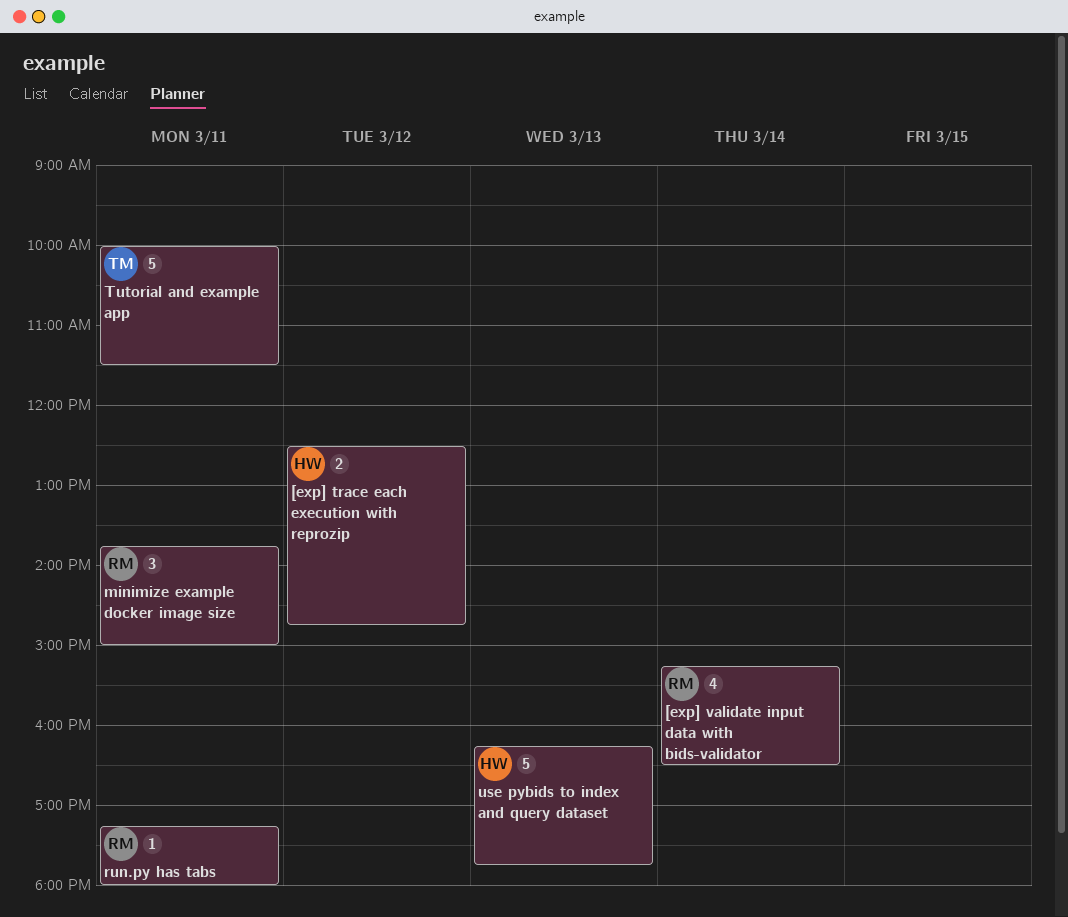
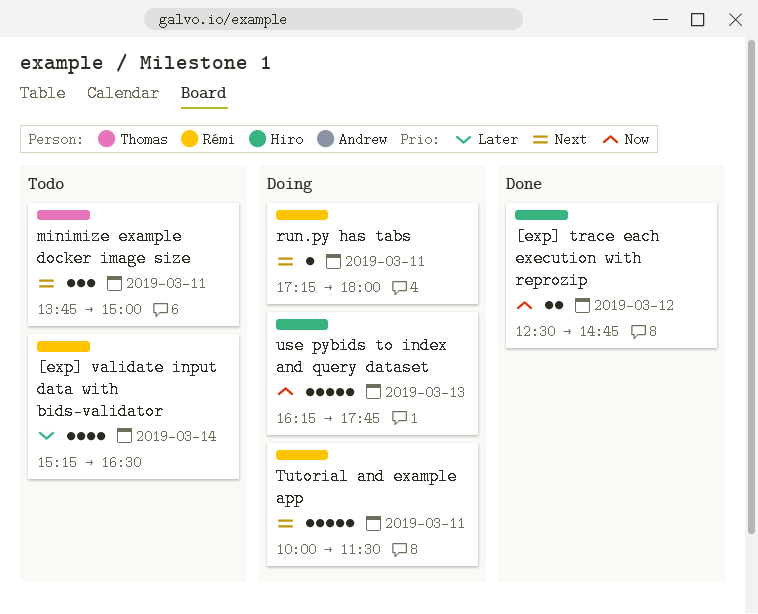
minimize example docker image size, owner: Rémi -> Thomas
Tutorial and example app, owner: Thomas -> Rémi

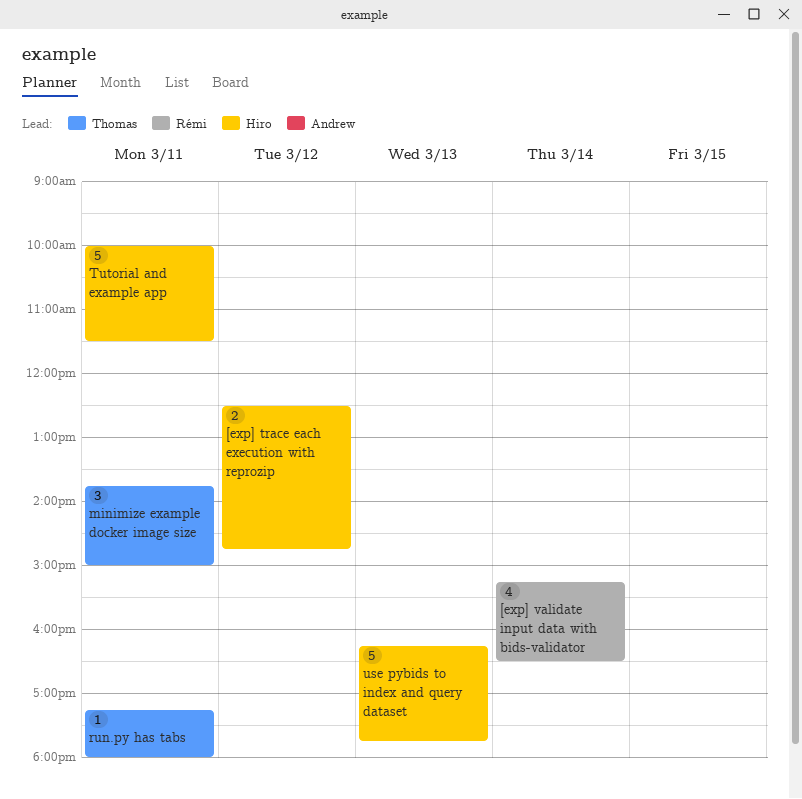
run.py has tabs, owner: Rémi -> Thomas
Tutorial and example app, owner: Rémi -> Hiro

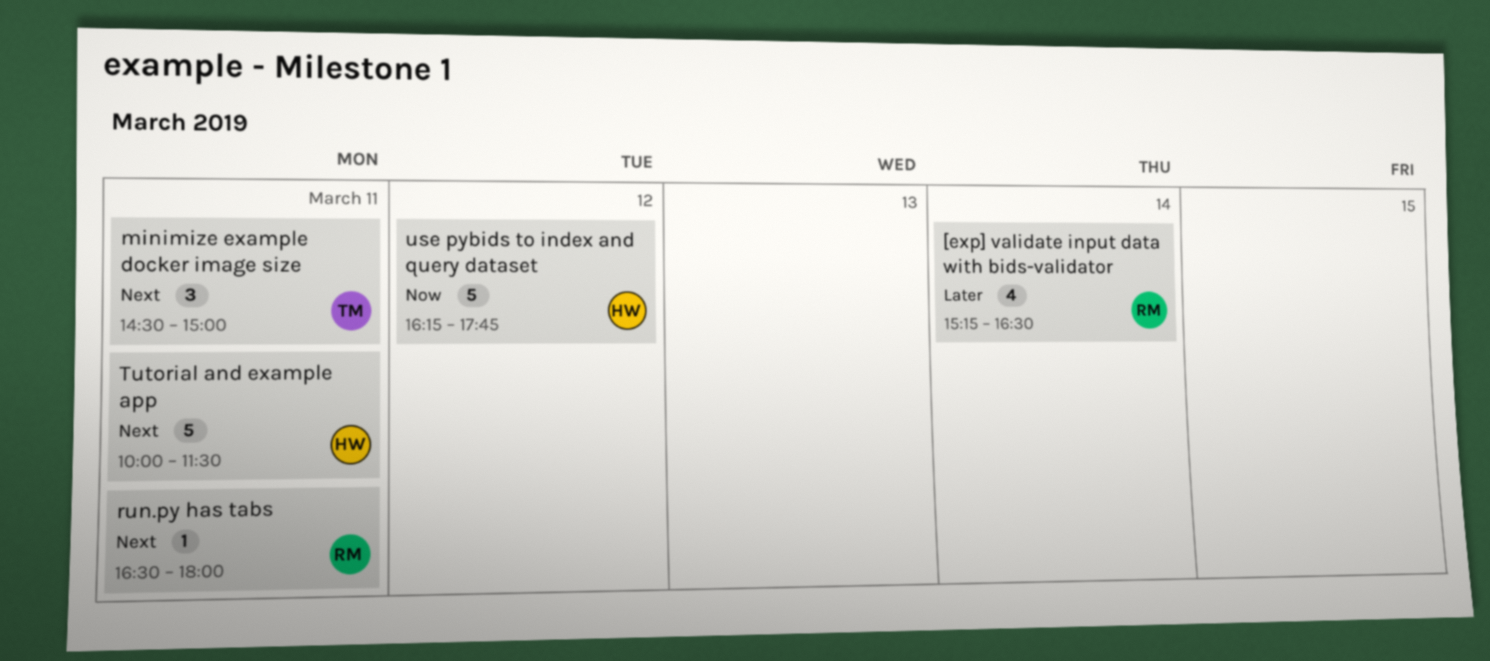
[exp] trace each execution with reprozip: present -> none
minimize example docker image size, begins: 13:45 -> 14:30
run.py has tabs, owner: Thomas -> Rémi
run.py has tabs, begins: 17:15 -> 16:30
use pybids to index and query dataset, day: Mar 13 -> Mar 12

